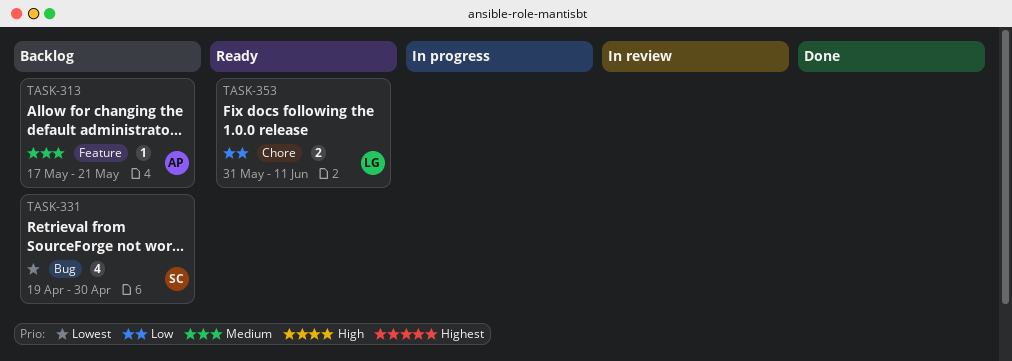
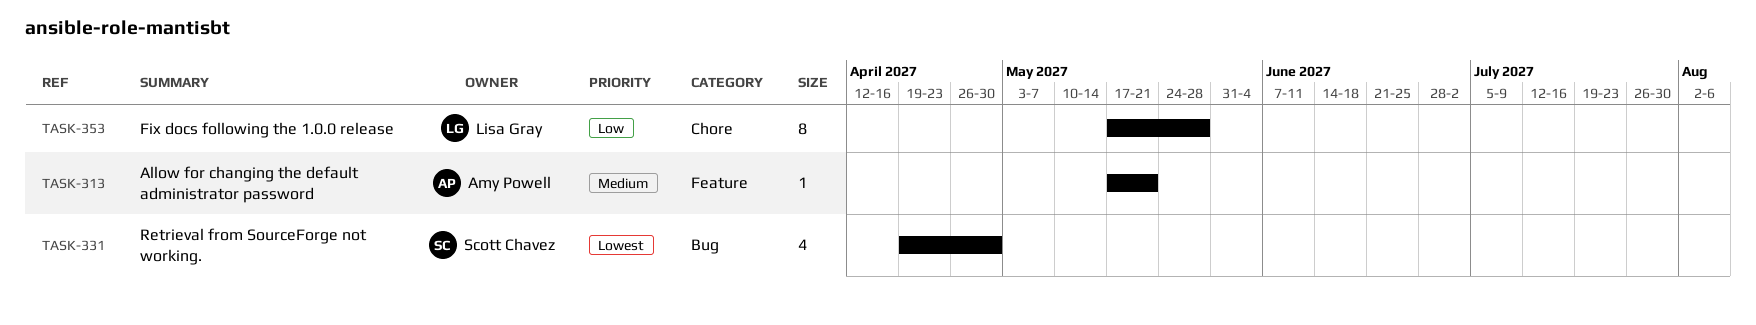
TASK-353, estimate: 2 -> 8
TASK-353, start: May 31 -> May 17
TASK-353, due: Jun 11 -> May 28

